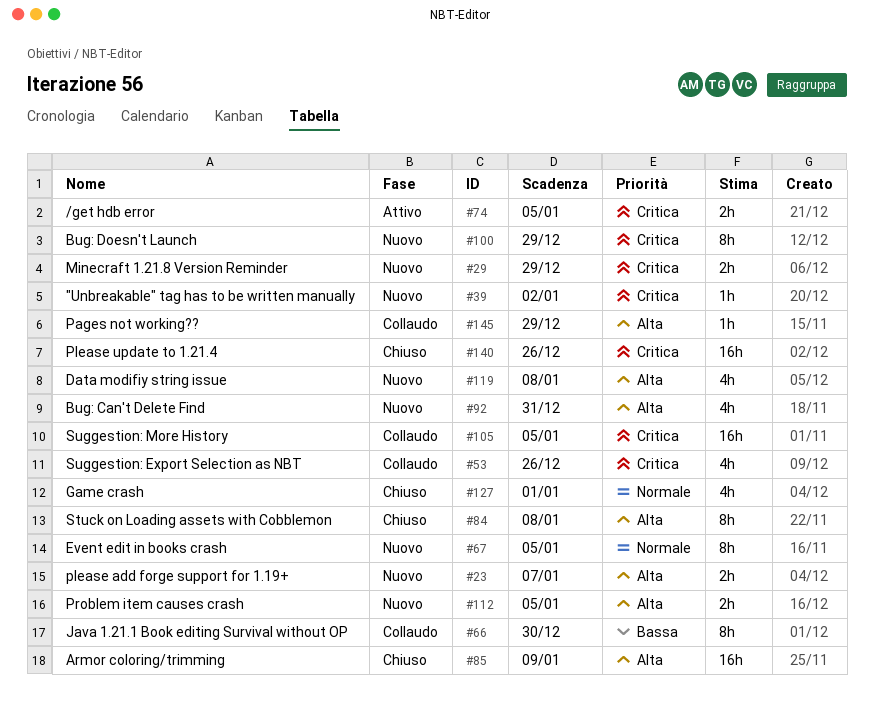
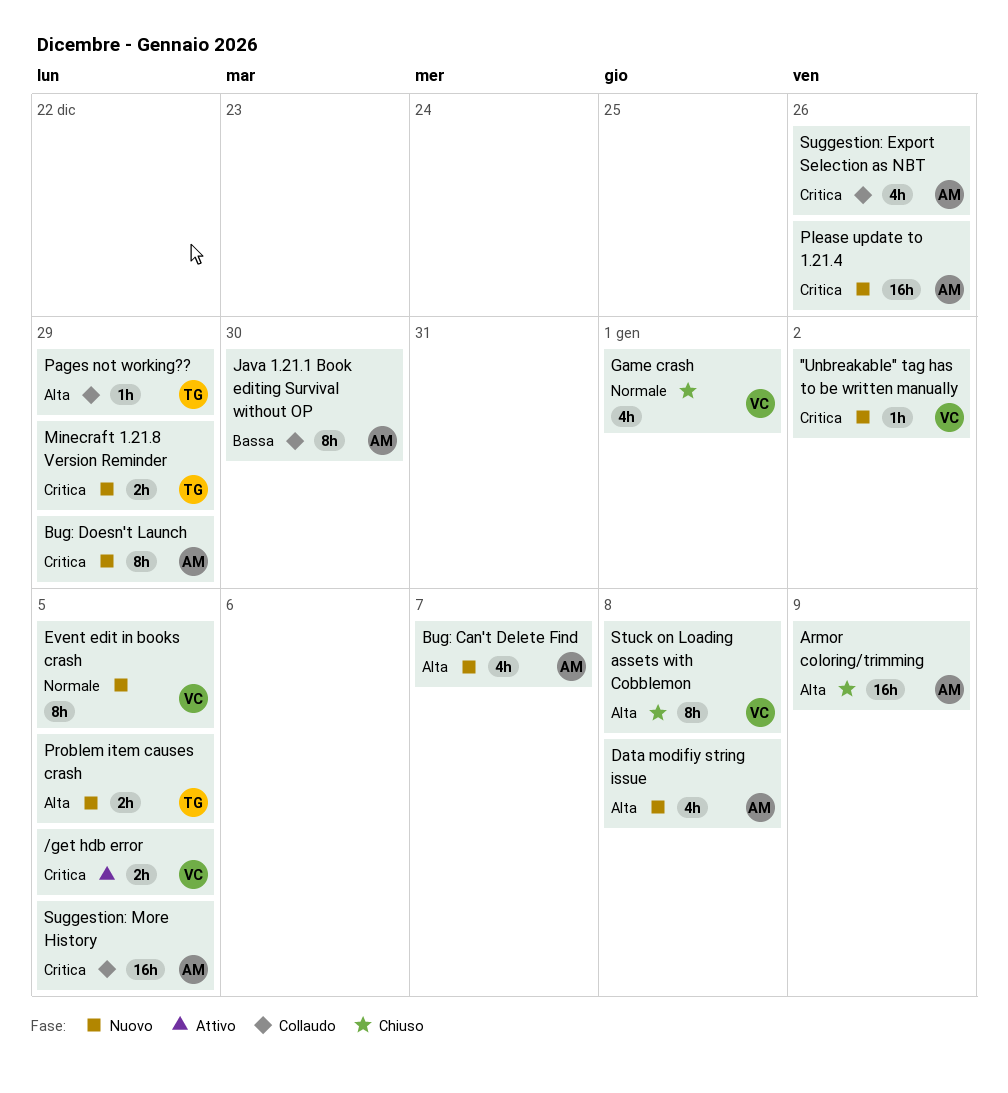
Bug: Can't Delete Find, due: Dec 31 -> Jan 7
please add forge support for 1.19+: present -> none
Please update to 1.21.4, status: Chiuso -> Nuovo

